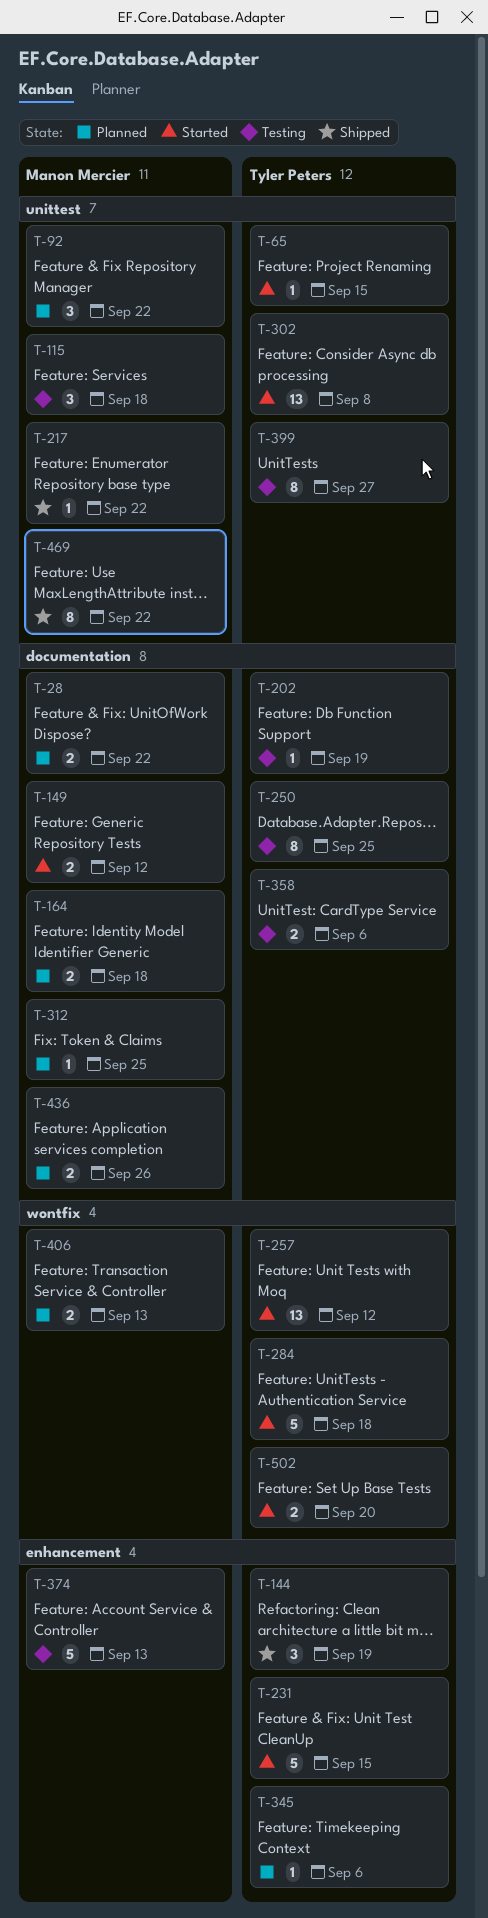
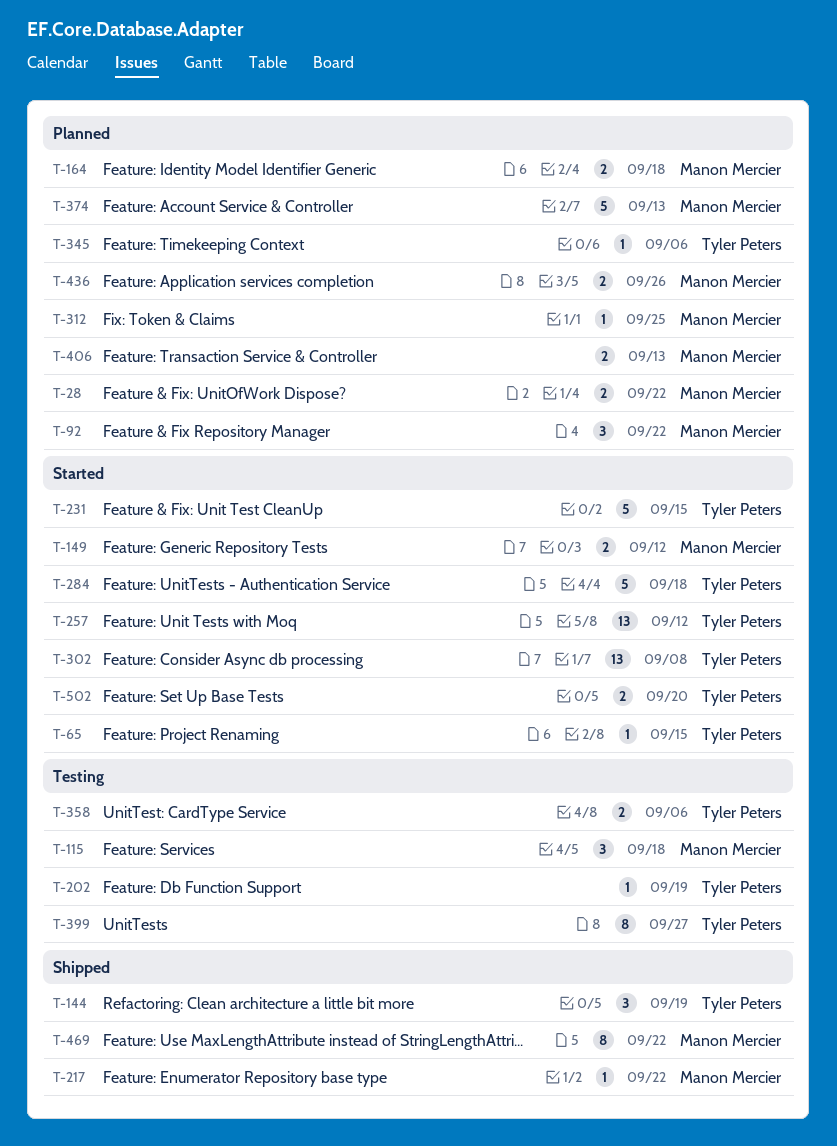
T-250: present -> none
T-374, status: Testing -> Planned

